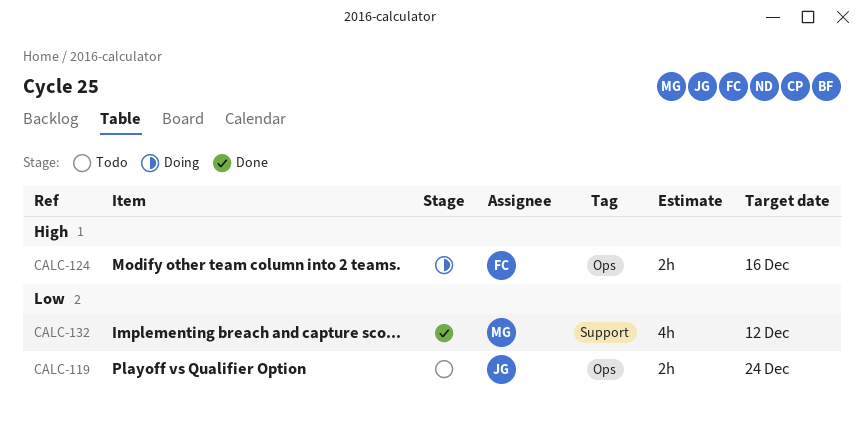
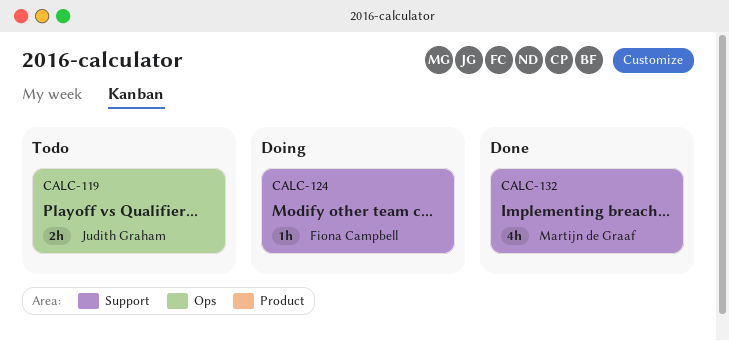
CALC-124, label: Ops -> Support
CALC-124, estimate: 2h -> 1h

